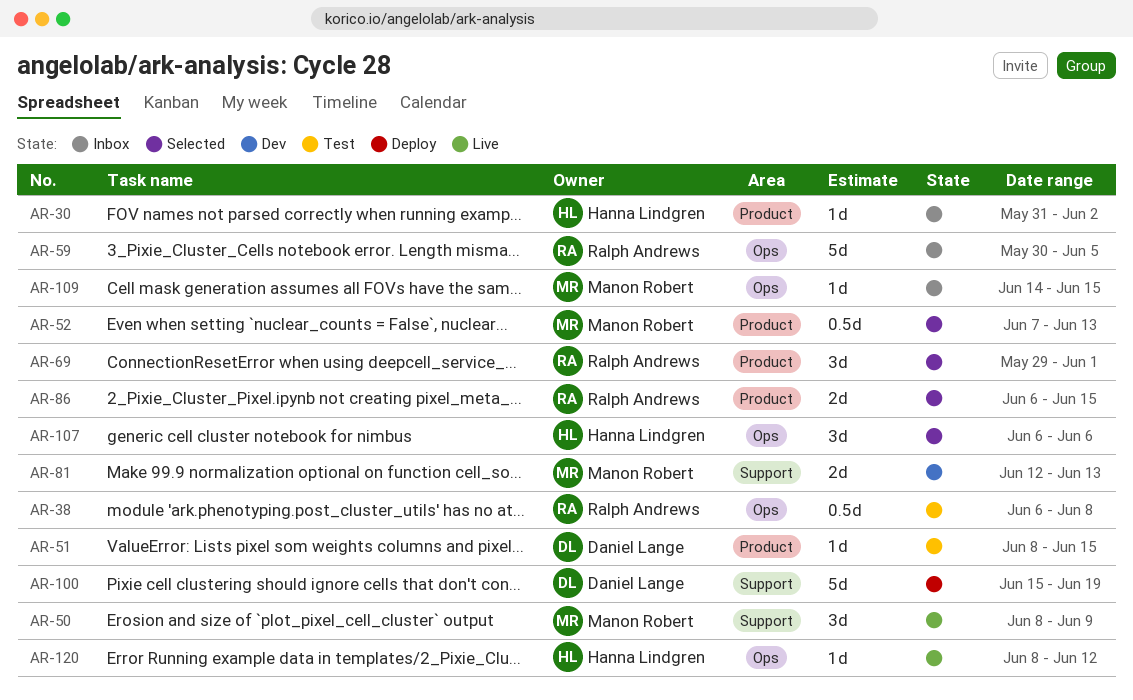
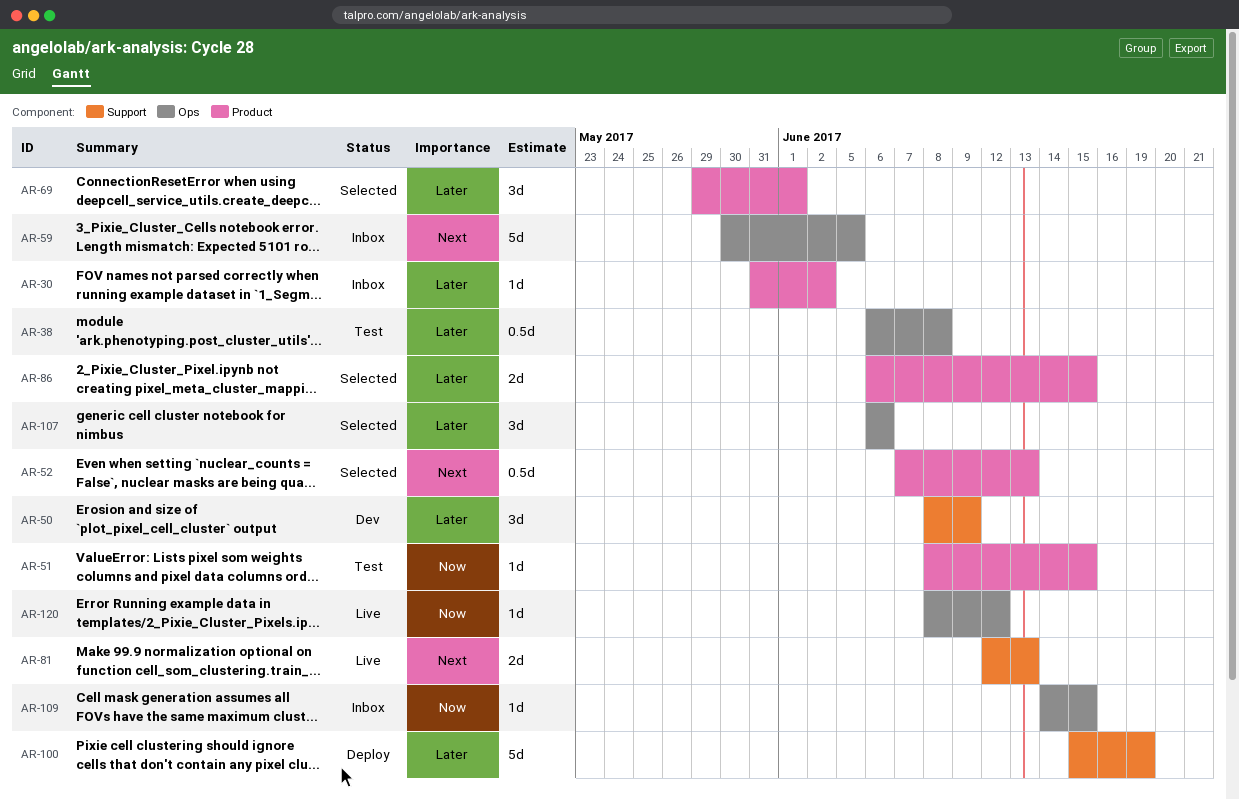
AR-50, status: Live -> Dev
AR-81, status: Dev -> Live

